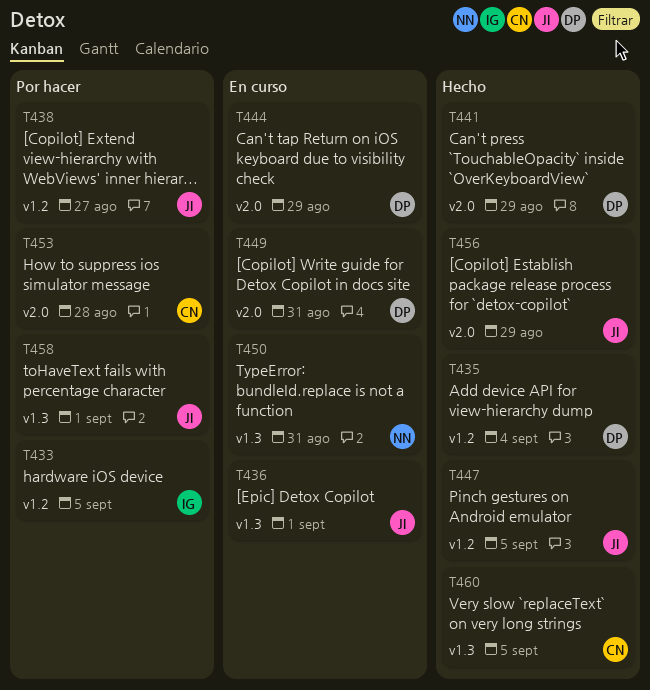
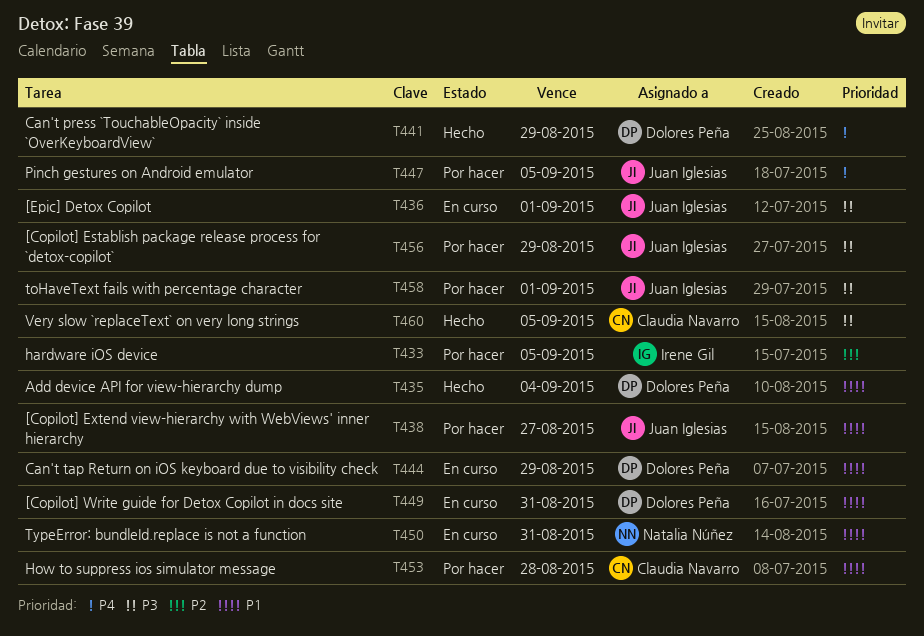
T447, status: Hecho -> Por hacer
T456, status: Hecho -> Por hacer

